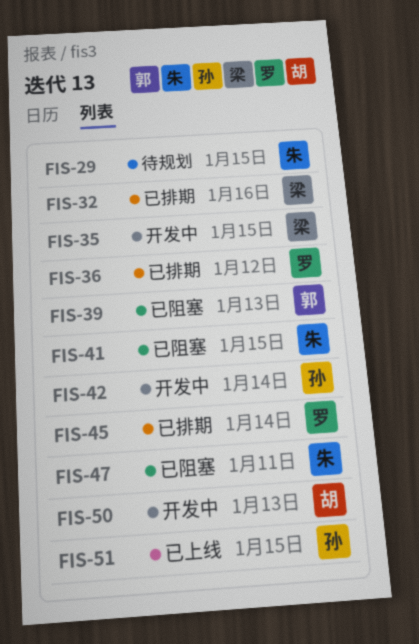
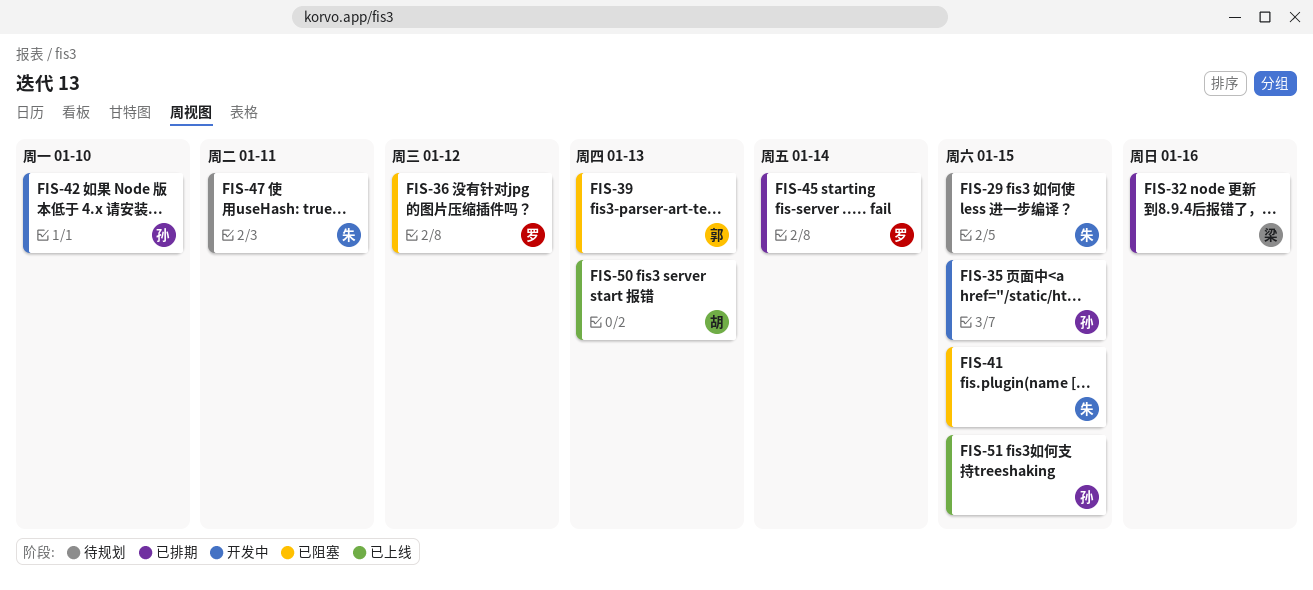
FIS-35, owner: 梁 -> 孙
FIS-36, status: 已排期 -> 已阻塞
FIS-42, due: Jan 14 -> Jan 10
FIS-47, status: 已阻塞 -> 待规划
FIS-50, status: 开发中 -> 已上线

